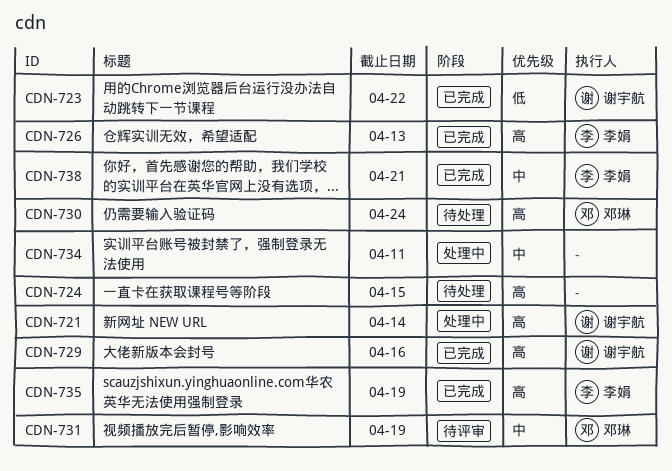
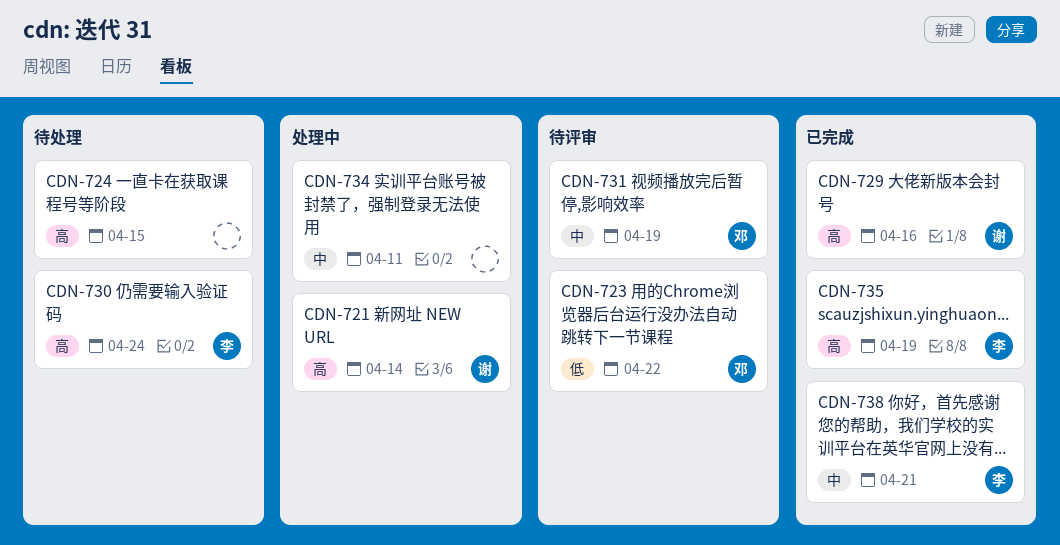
CDN-723, status: 已完成 -> 待评审
CDN-723, owner: 谢宇航 -> 邓琳
CDN-726: present -> none
CDN-730, owner: 邓琳 -> 李娟

